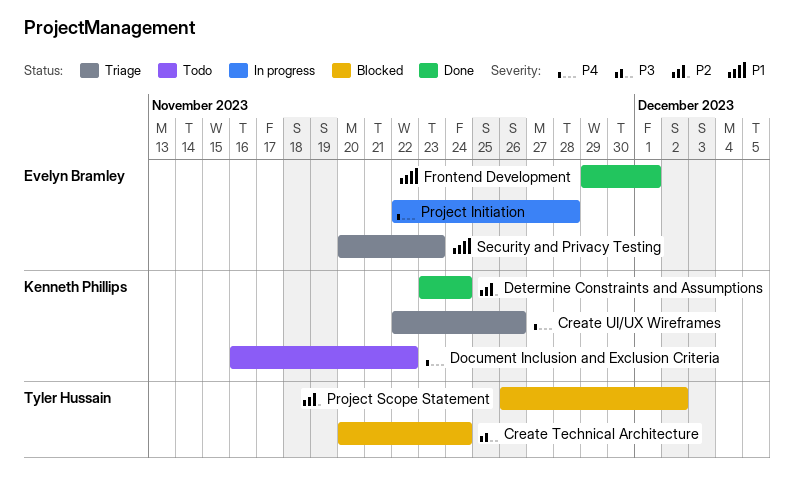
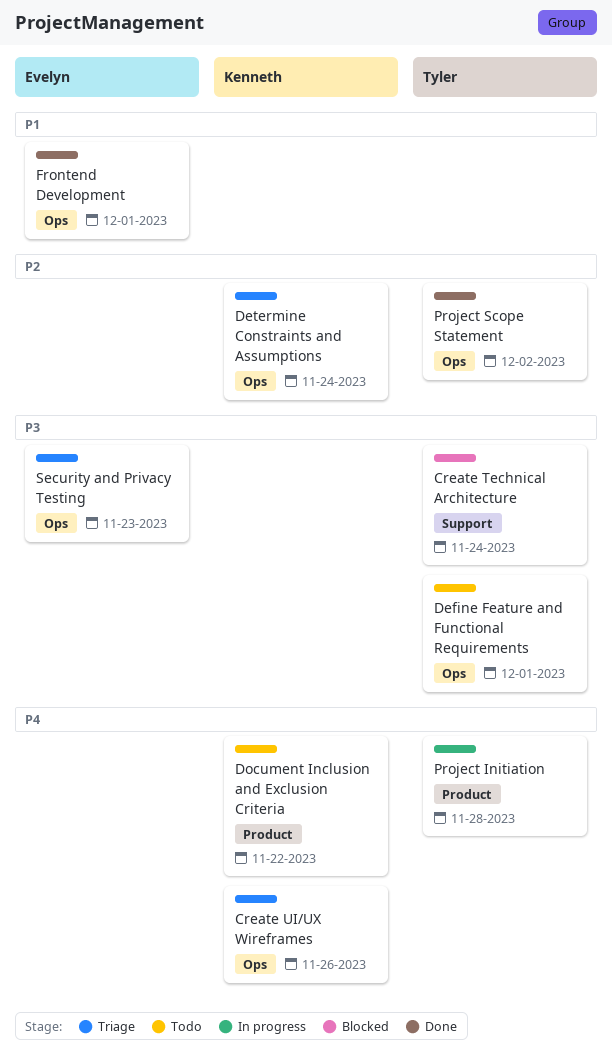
Define Feature and Functional Requirements: none -> present
Determine Constraints and Assumptions, status: Done -> Triage
Project Initiation, owner: Evelyn Bramley -> Tyler Hussain
Project Scope Statement, status: Blocked -> Done
Security and Privacy Testing, priority: P1 -> P3

